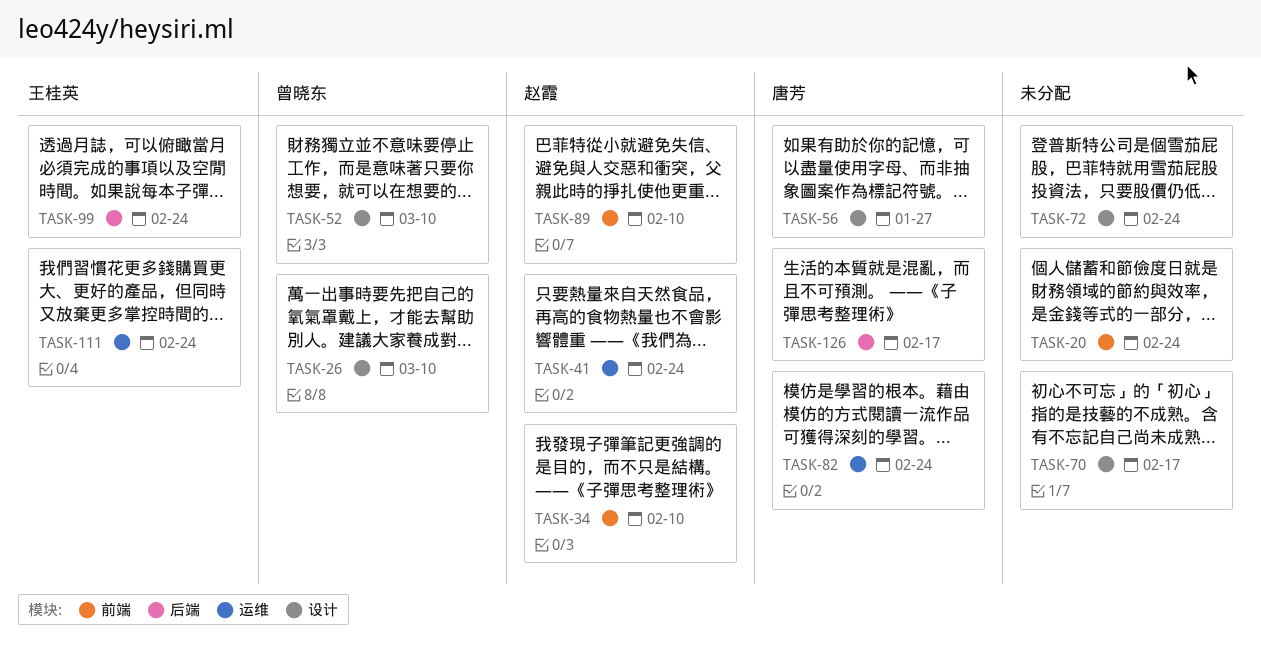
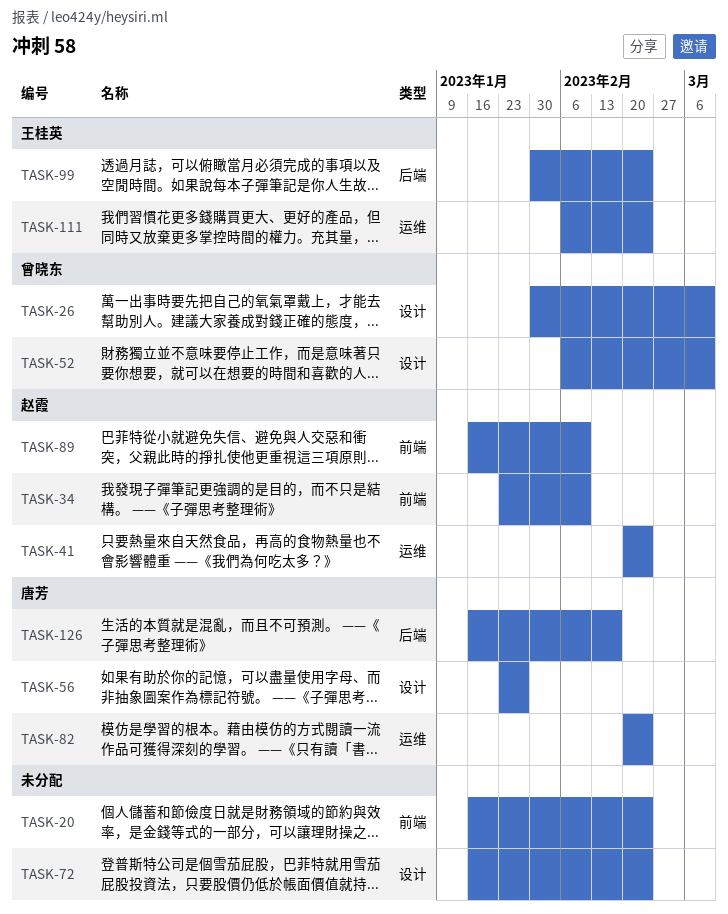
TASK-70: present -> none

